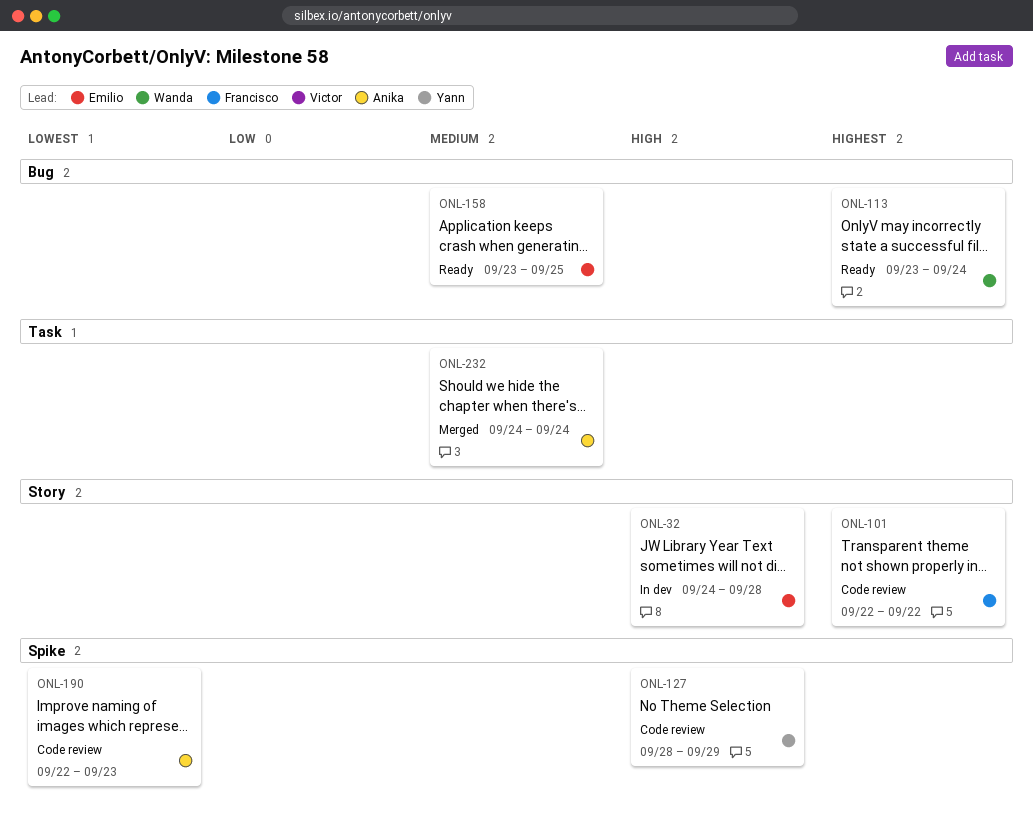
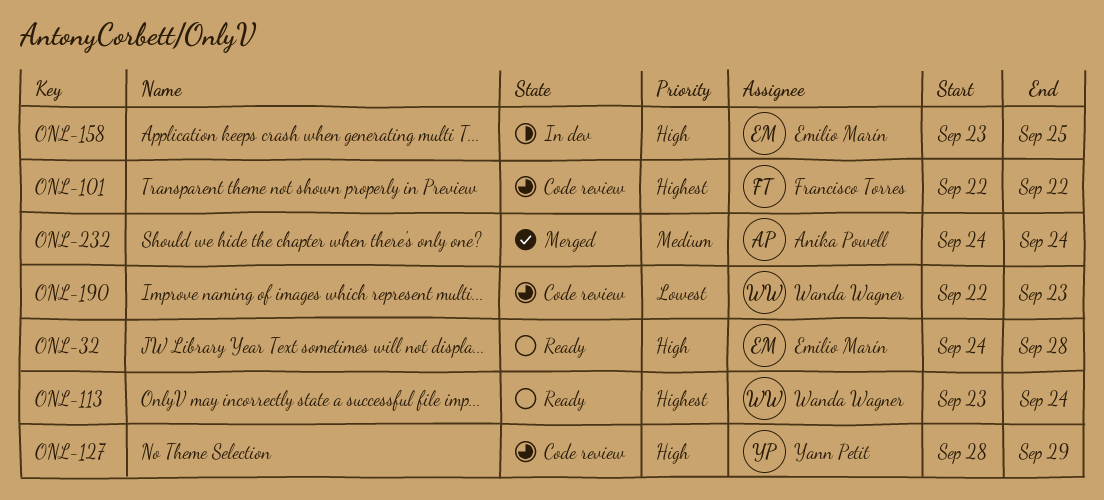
ONL-32, status: In dev -> Ready
ONL-158, status: Ready -> In dev
ONL-158, priority: Medium -> High
ONL-190, owner: Anika Powell -> Wanda Wagner

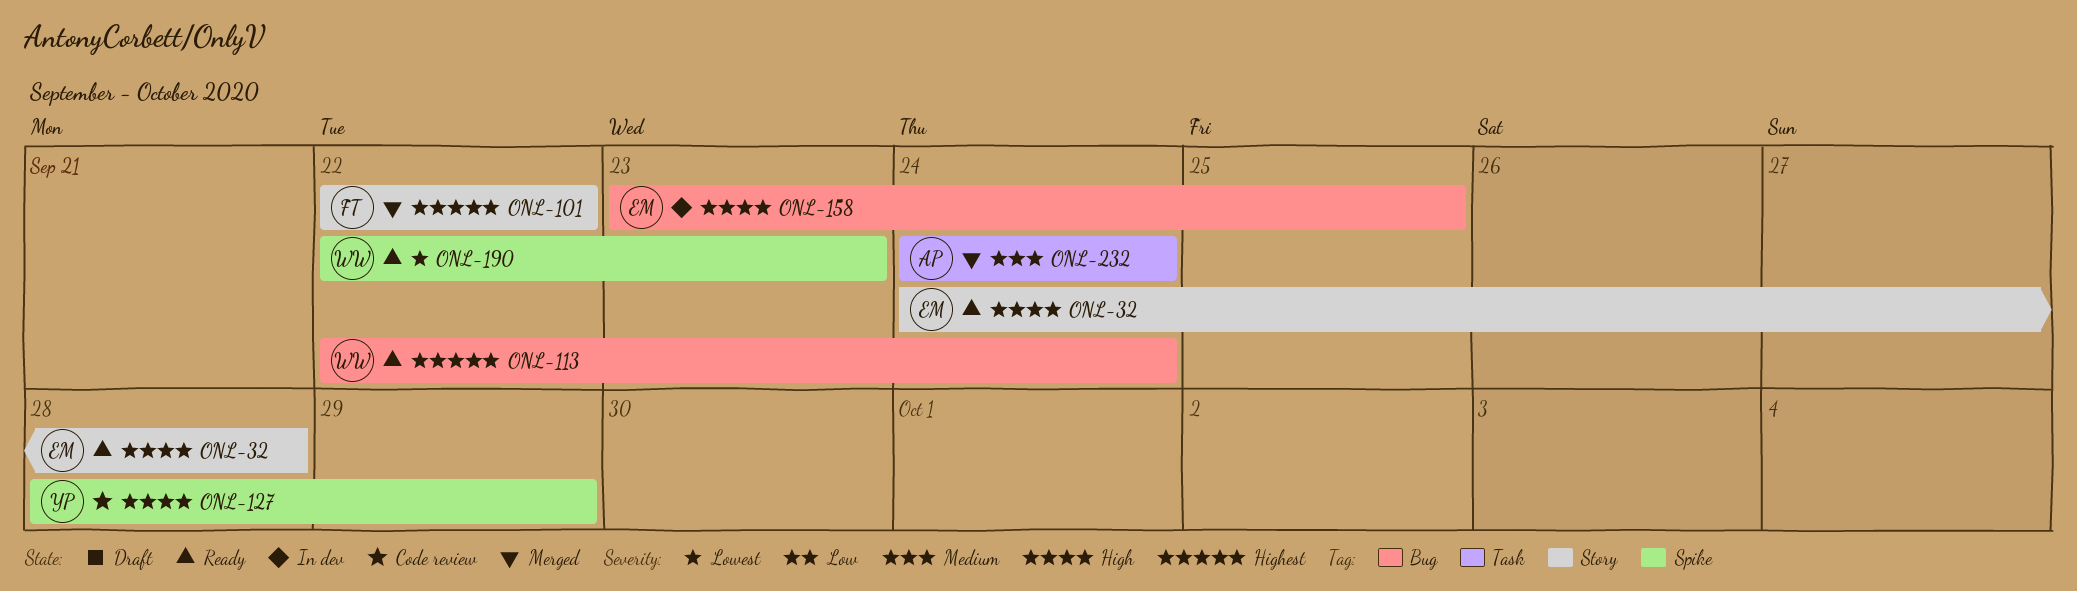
ONL-101, status: Code review -> Merged
ONL-113, start: Sep 23 -> Sep 22
ONL-190, status: Code review -> Ready

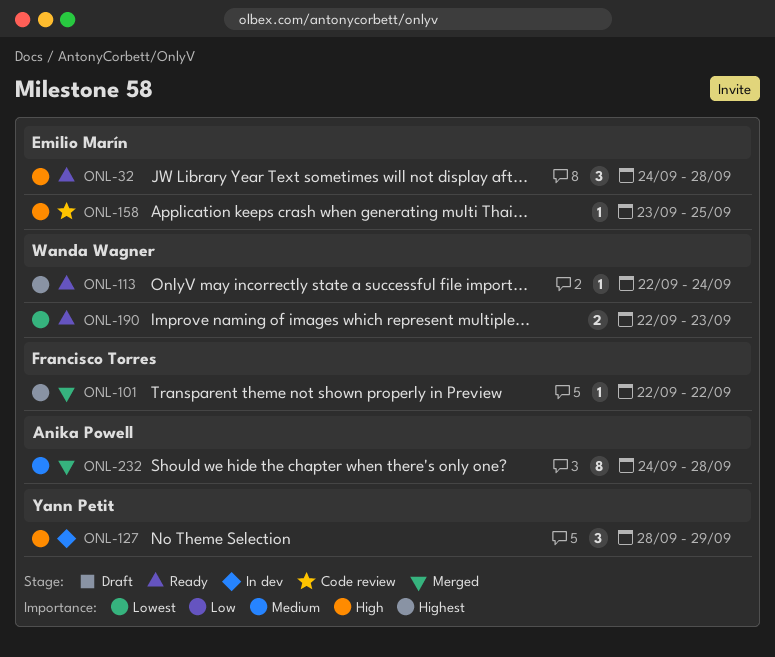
ONL-127, status: Code review -> In dev
ONL-158, status: In dev -> Code review
ONL-232, due: Sep 24 -> Sep 28

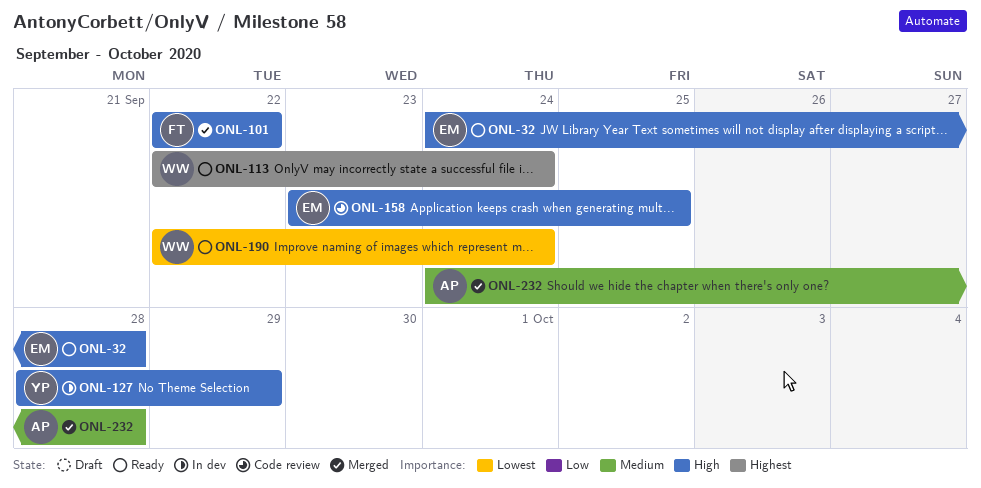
ONL-101, priority: Highest -> High
ONL-190, due: Sep 23 -> Sep 24

